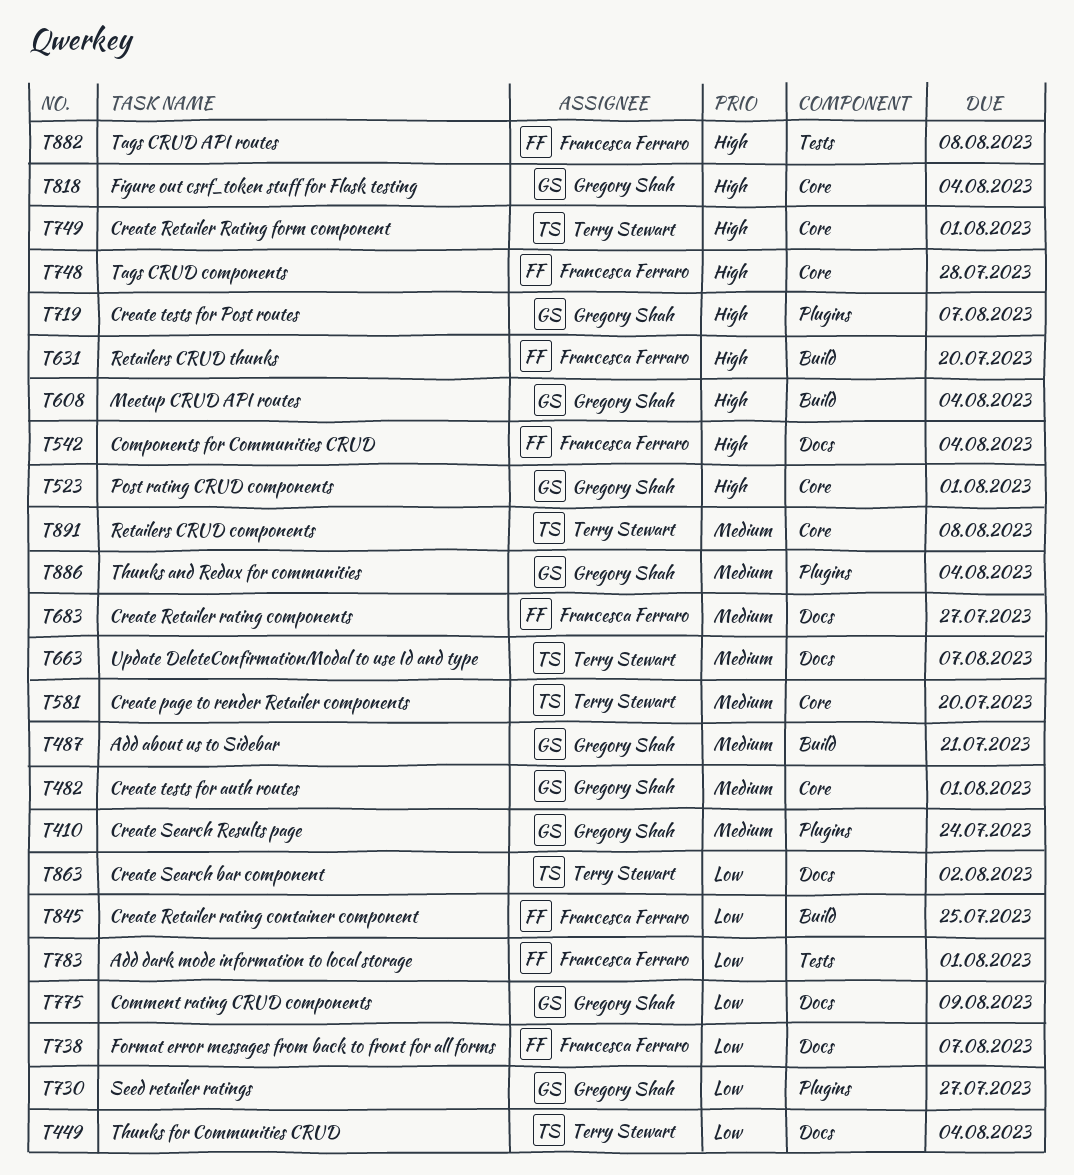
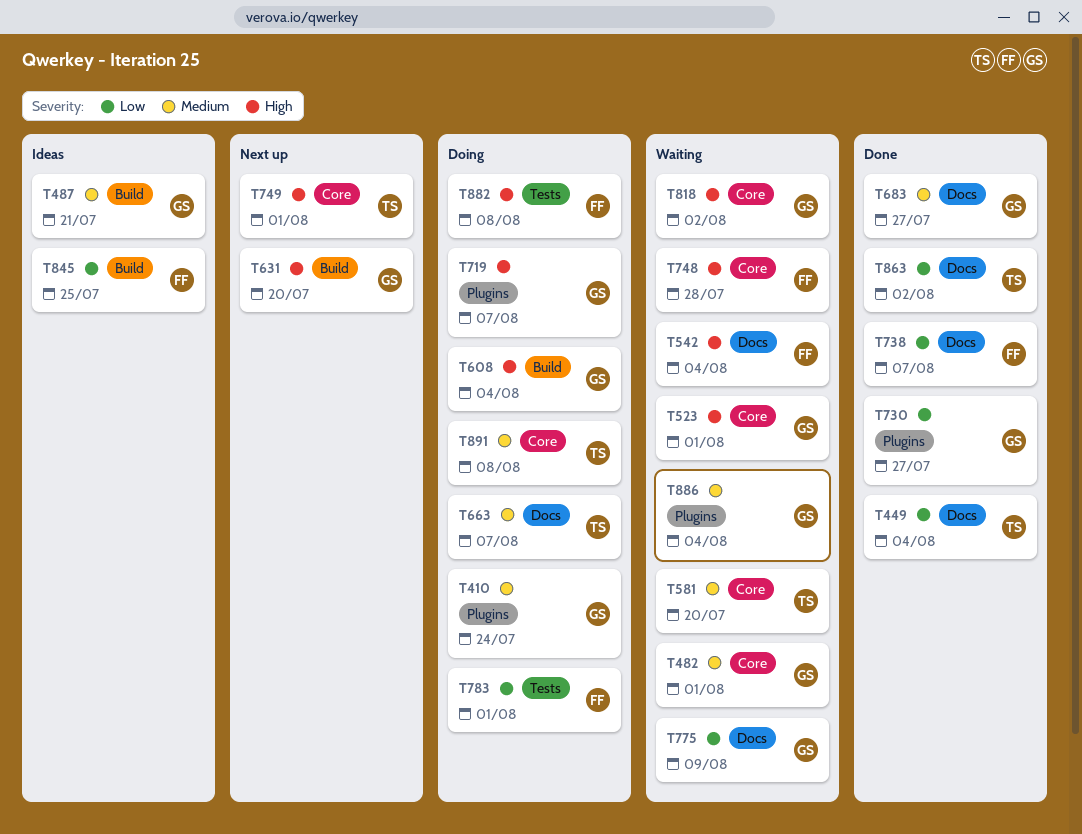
T631, owner: Francesca Ferraro -> Gregory Shah
T683, owner: Francesca Ferraro -> Gregory Shah
T818, due: Aug 4 -> Aug 2

